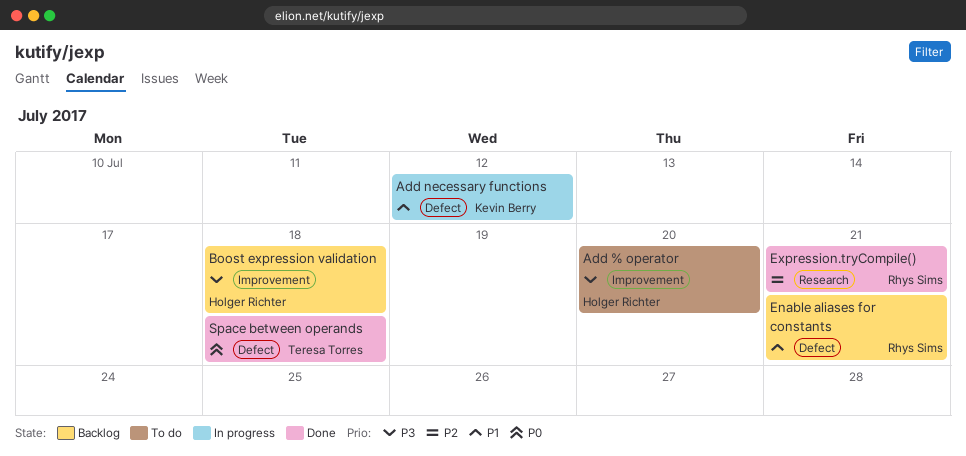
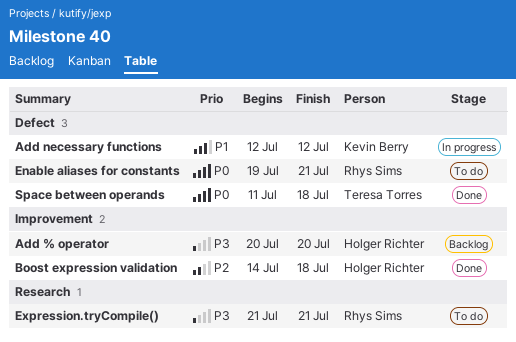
Add % operator, status: To do -> Backlog
Boost expression validation, status: Backlog -> Done
Boost expression validation, priority: P3 -> P2
Enable aliases for constants, status: Backlog -> To do
Enable aliases for constants, priority: P1 -> P0
Expression.tryCompile(), status: Done -> To do
Expression.tryCompile(), priority: P2 -> P3

